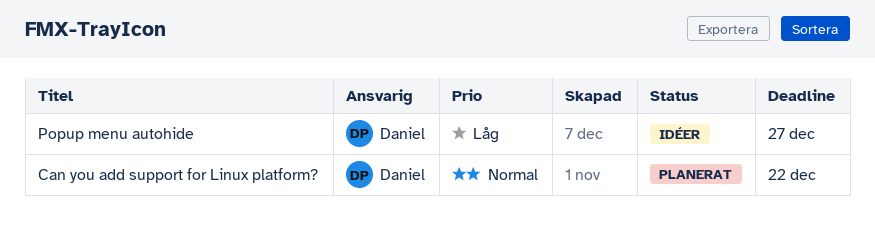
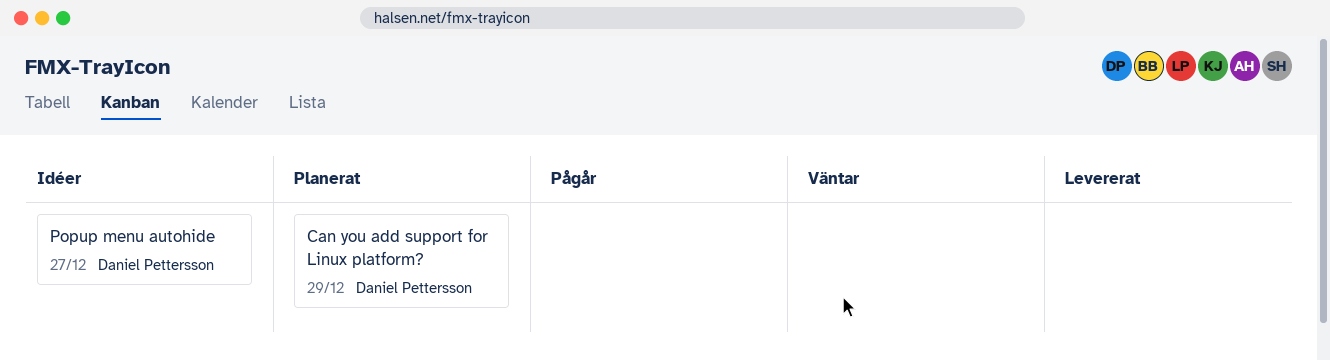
Can you add support for Linux platform?, due: Dec 22 -> Dec 29

